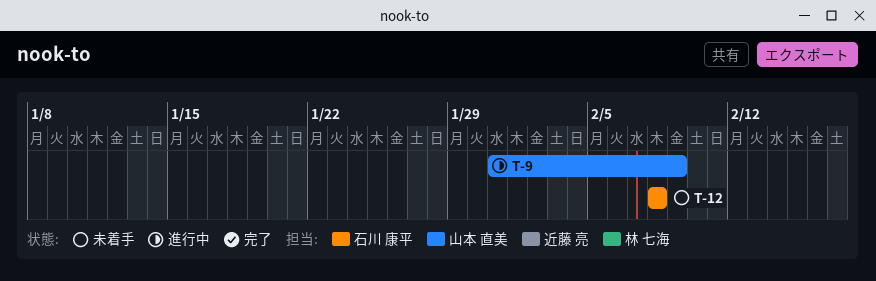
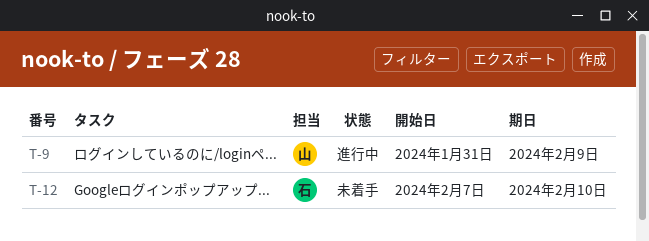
T-12, start: Feb 8 -> Feb 7
T-12, due: Feb 8 -> Feb 10

